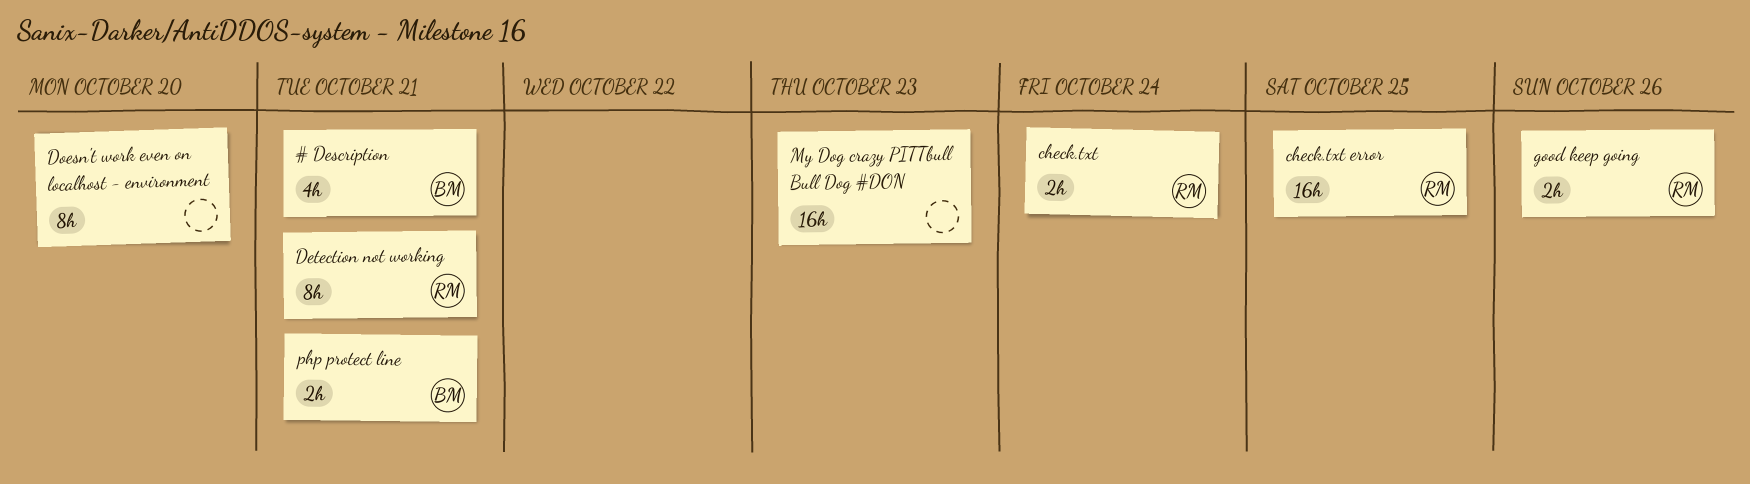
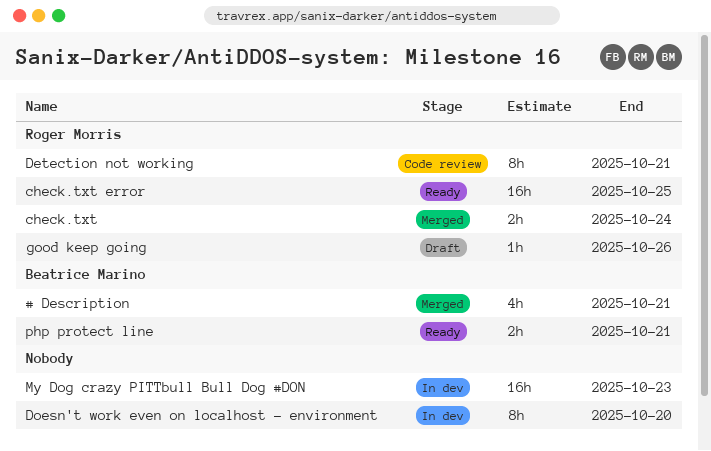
good keep going, estimate: 2h -> 1h

